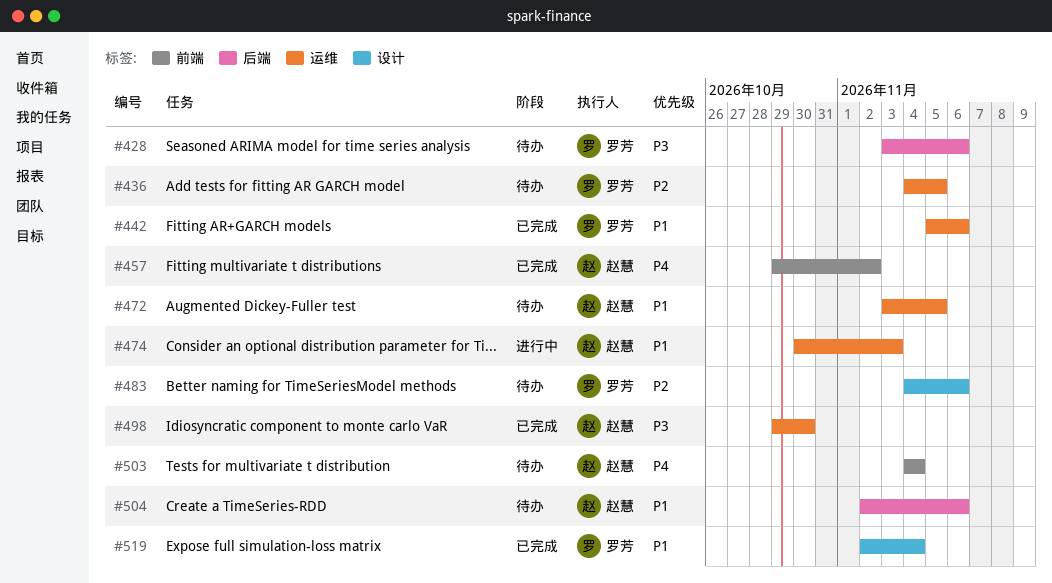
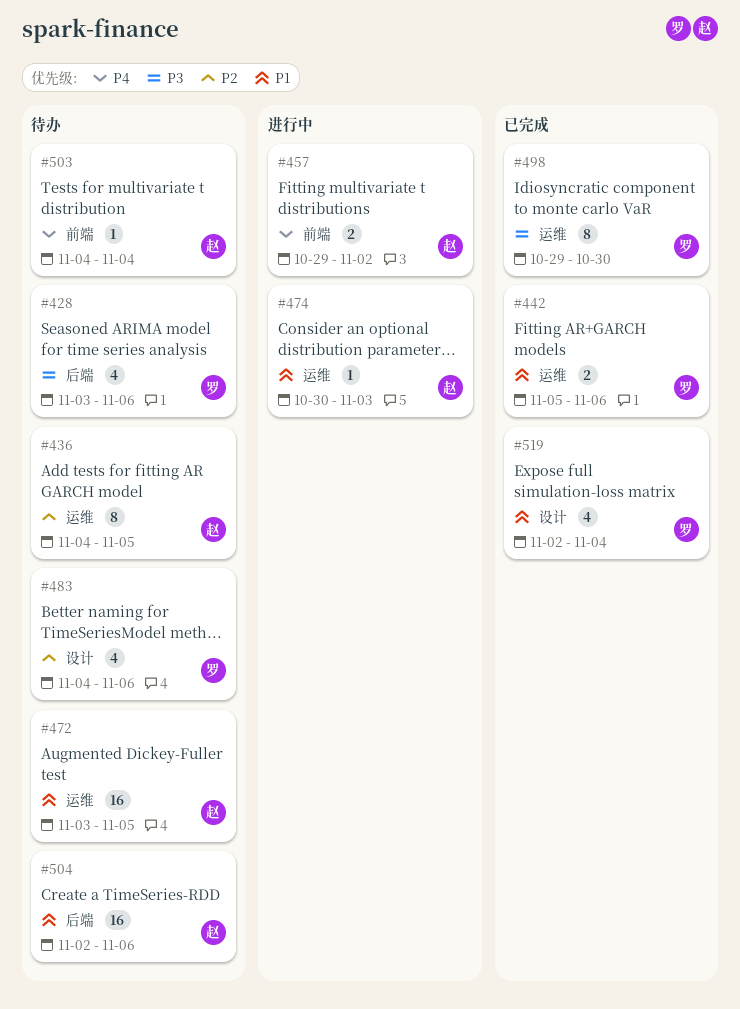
#436, owner: 罗芳 -> 赵慧
#457, status: 已完成 -> 进行中
#498, owner: 赵慧 -> 罗芳

